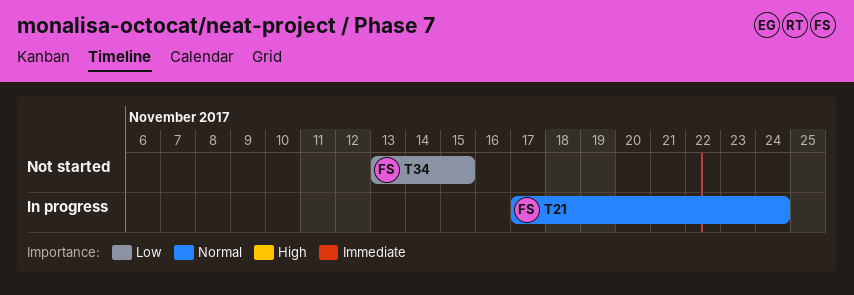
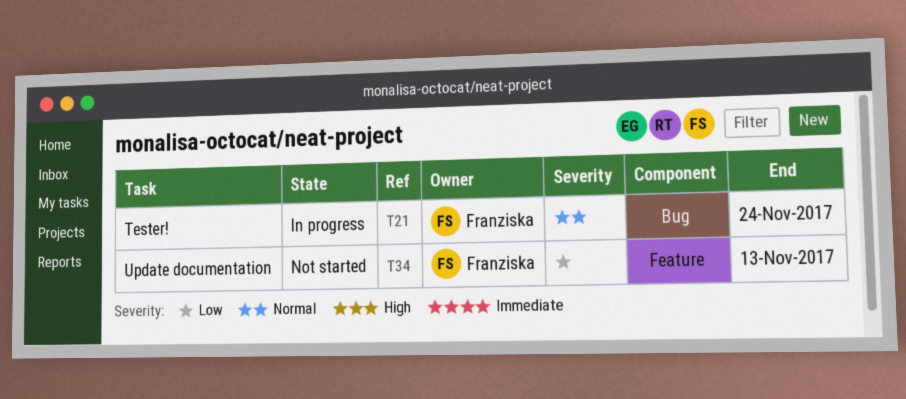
T34, due: Nov 15 -> Nov 13

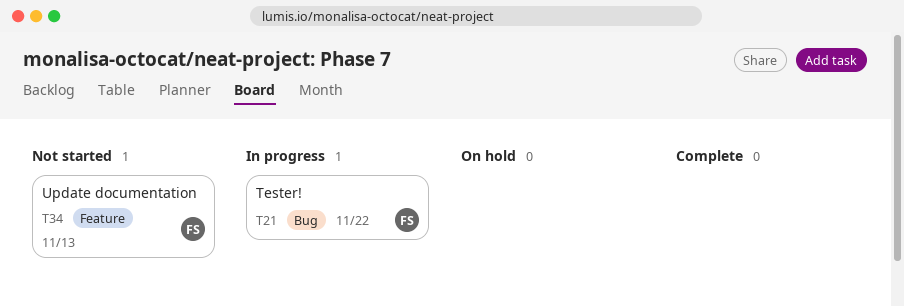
T21, due: Nov 24 -> Nov 22

